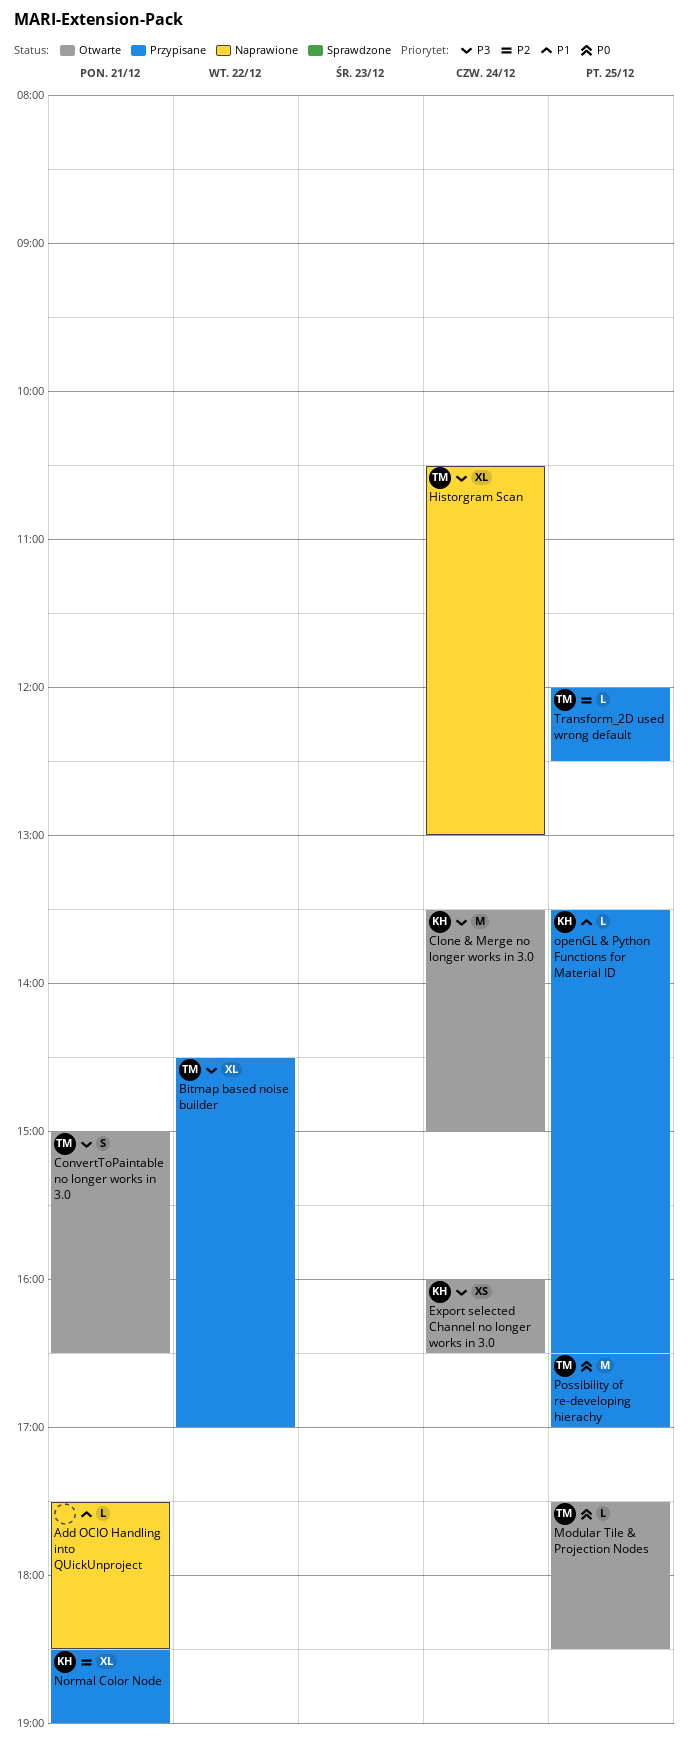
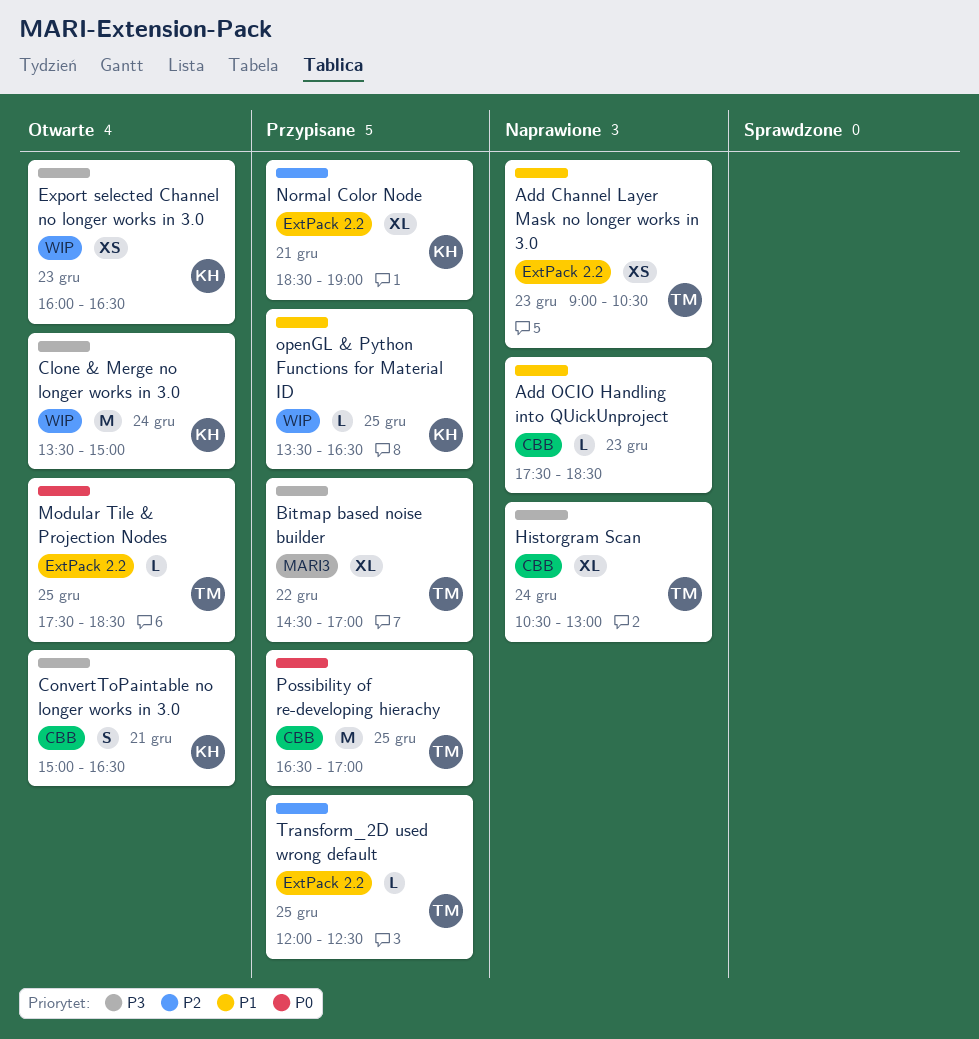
Add Channel Layer Mask no longer works in 3.0: none -> present
Add OCIO Handling into QUickUnproject, day: Dec 21 -> Dec 23
ConvertToPaintable no longer works in 3.0, owner: TM -> KH
Export selected Channel no longer works in 3.0, day: Dec 24 -> Dec 23

